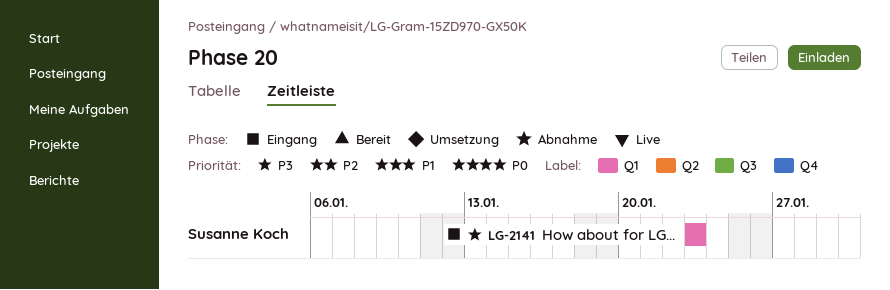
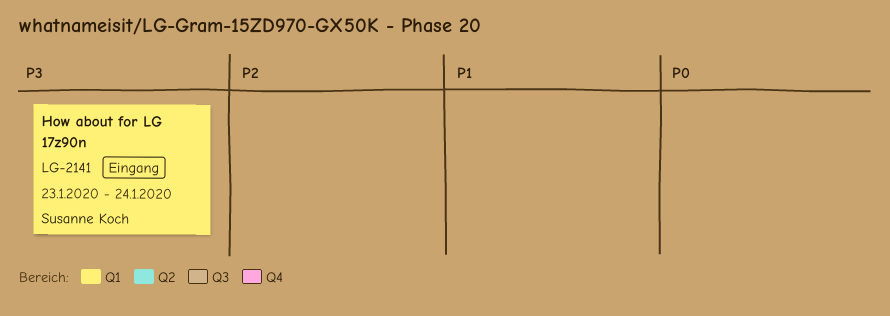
LG-2141, due: Jan 23 -> Jan 24

